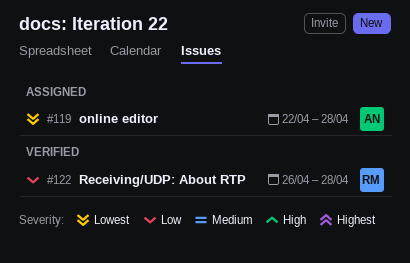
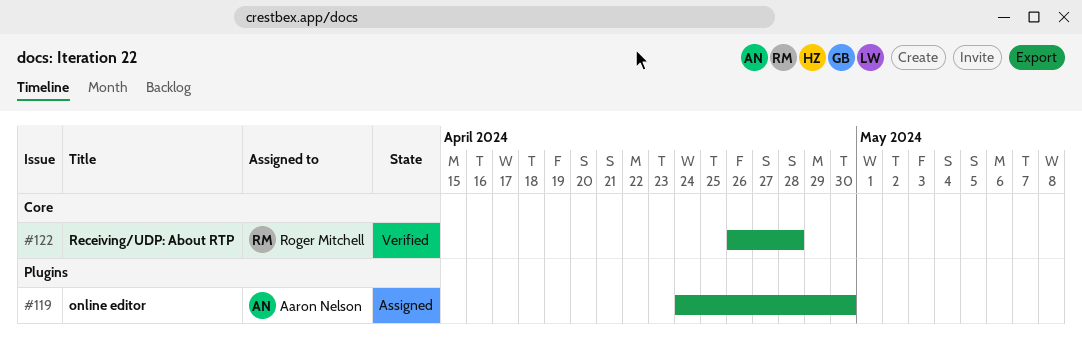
#119, start: Apr 22 -> Apr 24
#119, due: Apr 28 -> Apr 30

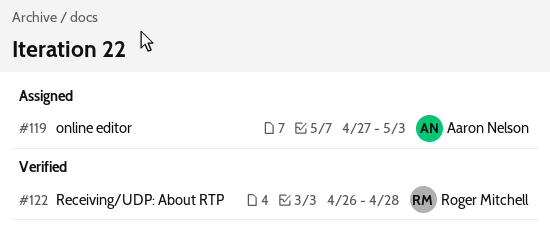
#119, start: Apr 24 -> Apr 27
#119, due: Apr 30 -> May 3

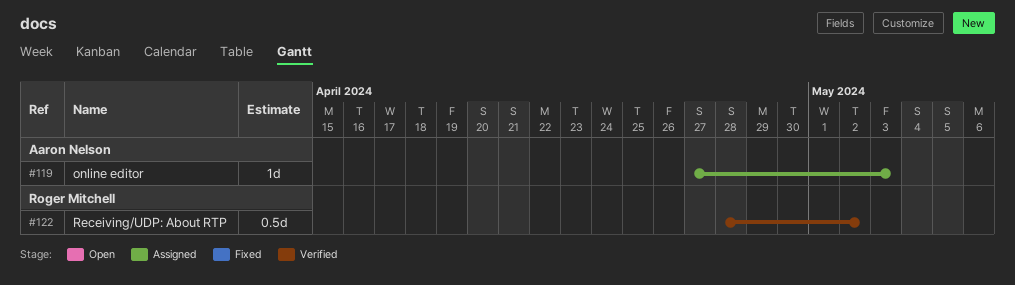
#122, start: Apr 26 -> Apr 28
#122, due: Apr 28 -> May 2

